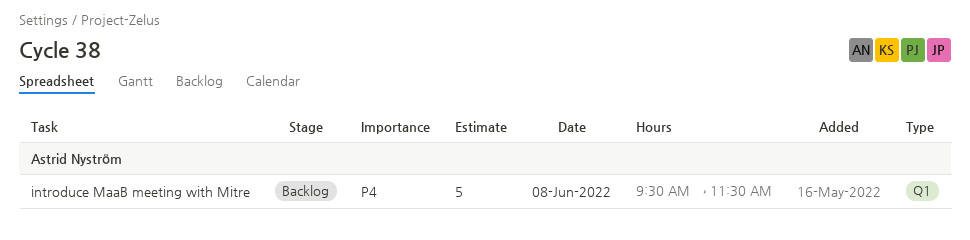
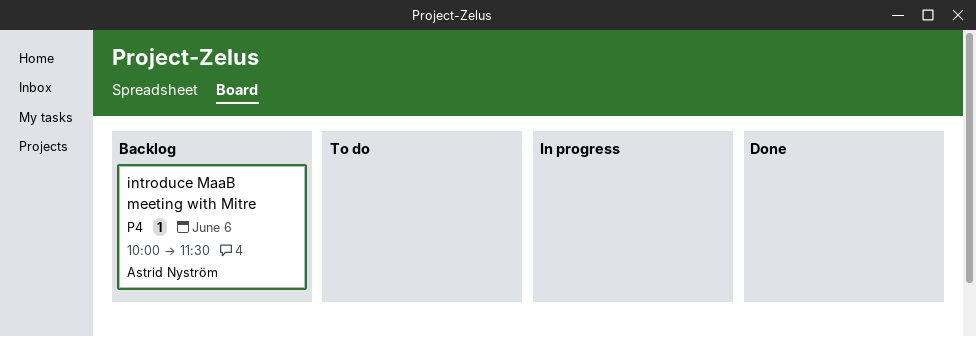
introduce MaaB meeting with Mitre, estimate: 5 -> 1
introduce MaaB meeting with Mitre, day: Jun 8 -> Jun 6
introduce MaaB meeting with Mitre, begins: 09:30 -> 10:00

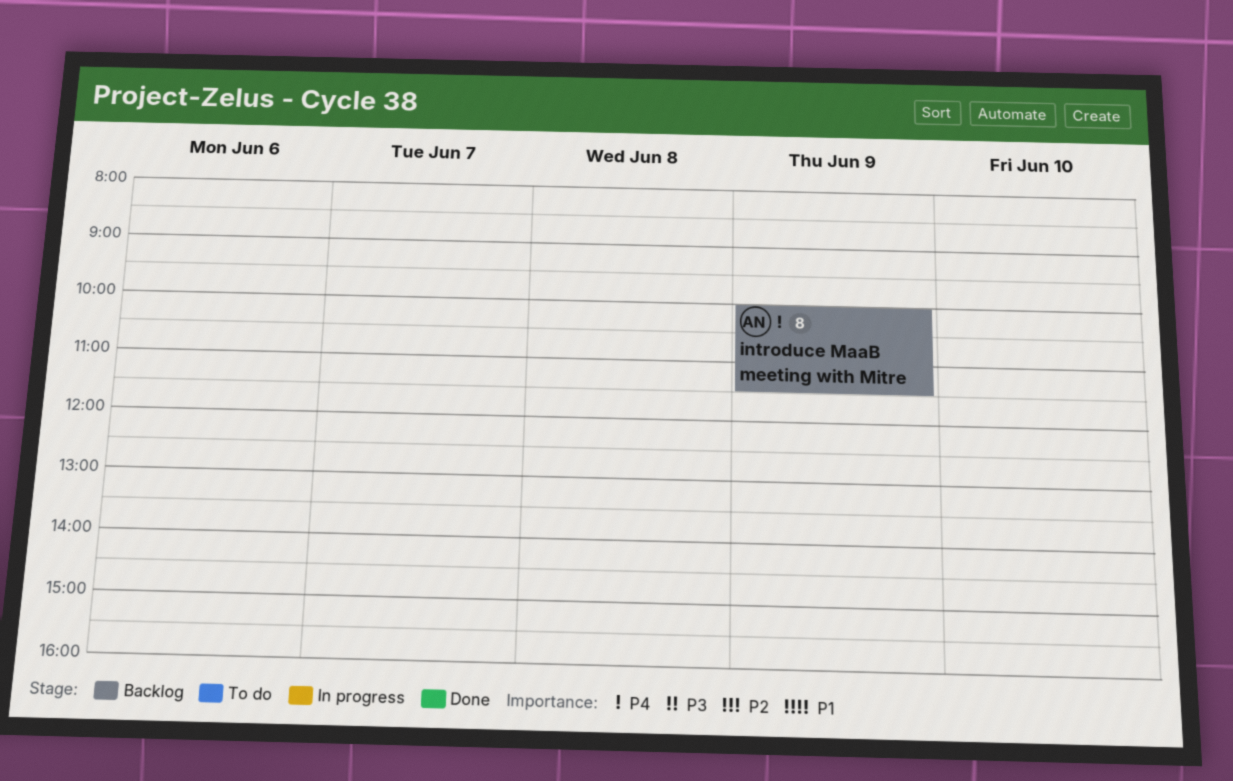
introduce MaaB meeting with Mitre, estimate: 1 -> 8
introduce MaaB meeting with Mitre, day: Jun 6 -> Jun 9

